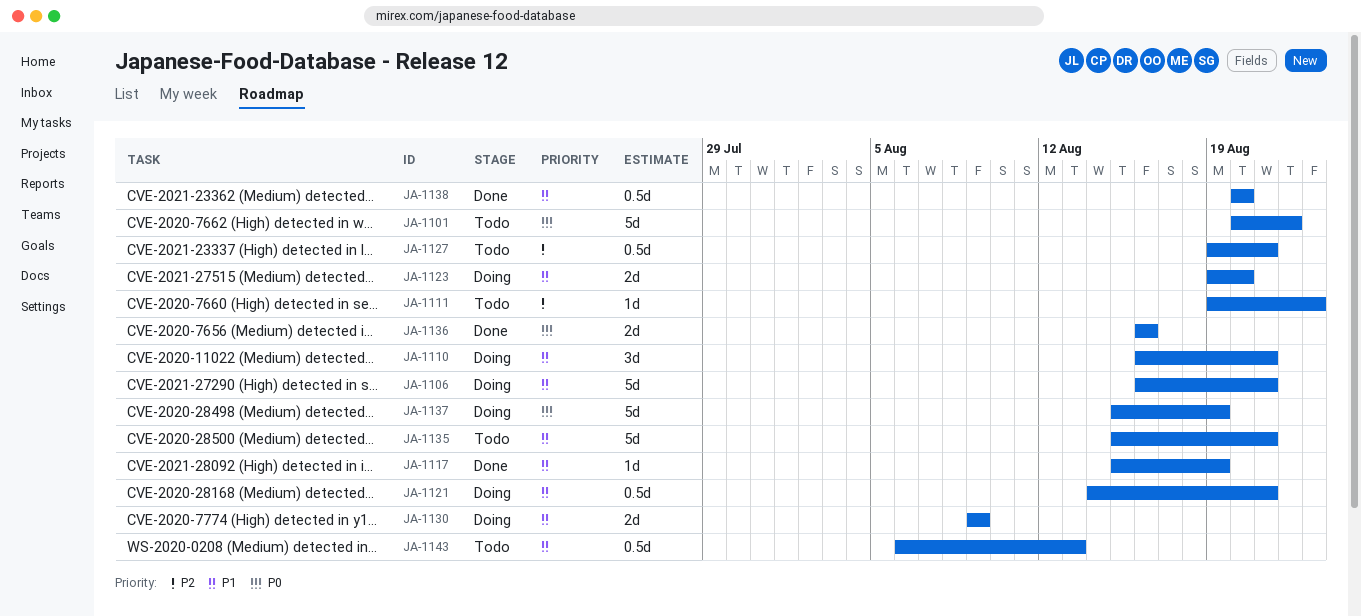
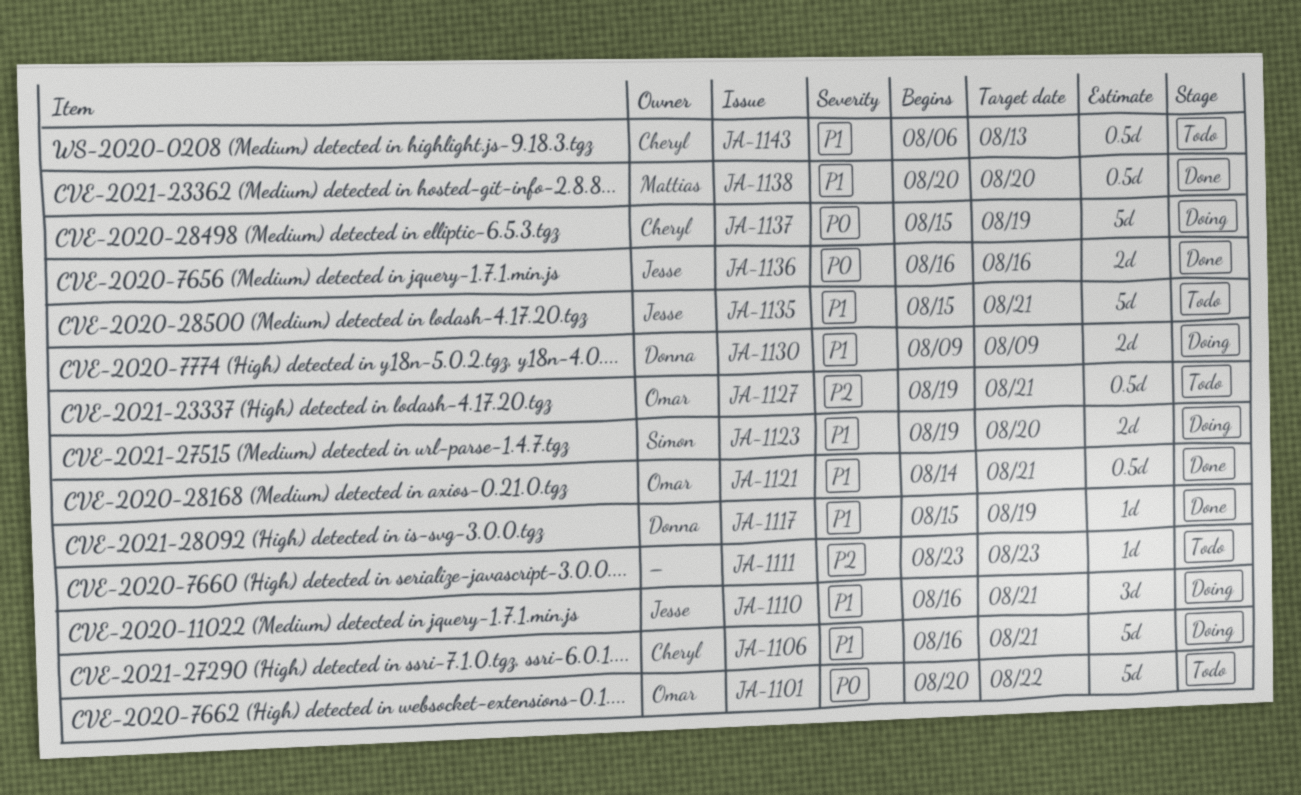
JA-1111, start: Aug 19 -> Aug 23
JA-1121, status: Doing -> Done

